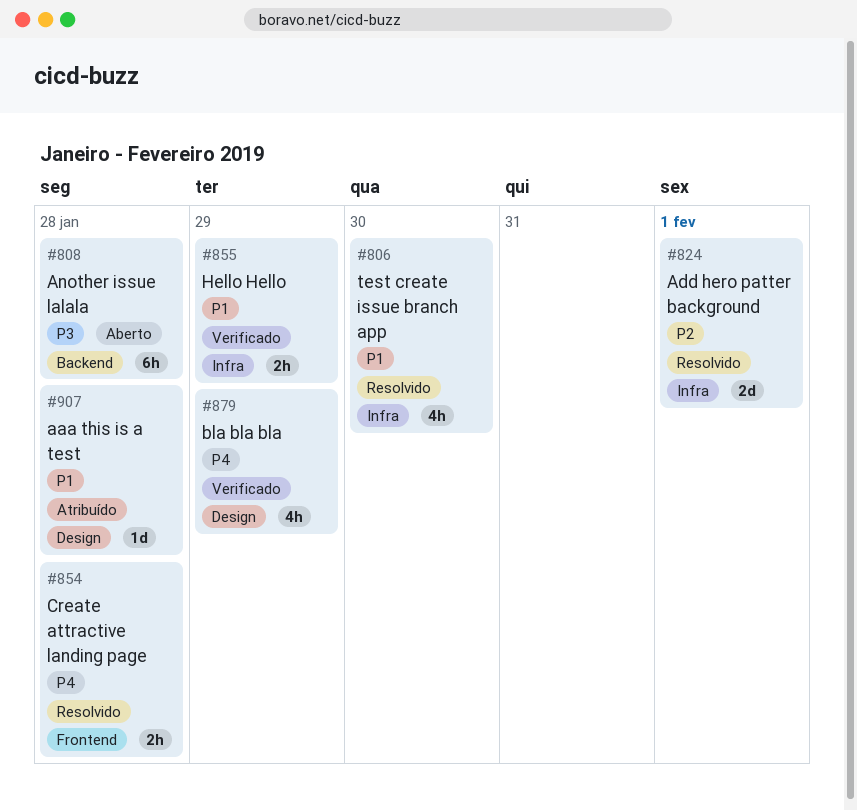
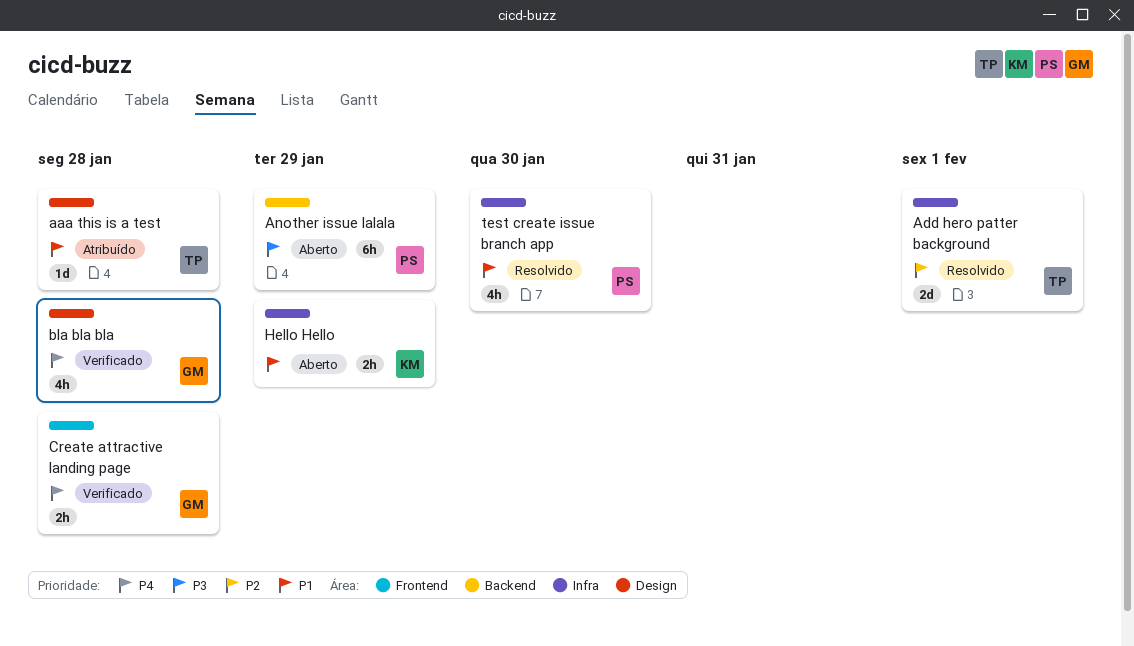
Another issue lalala, due: Jan 28 -> Jan 29
bla bla bla, due: Jan 29 -> Jan 28
Create attractive landing page, status: Resolvido -> Verificado
Hello Hello, status: Verificado -> Aberto

